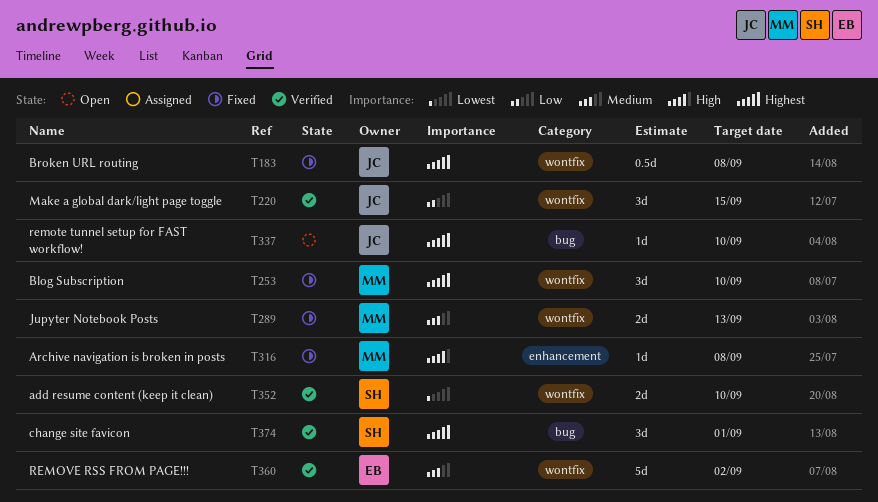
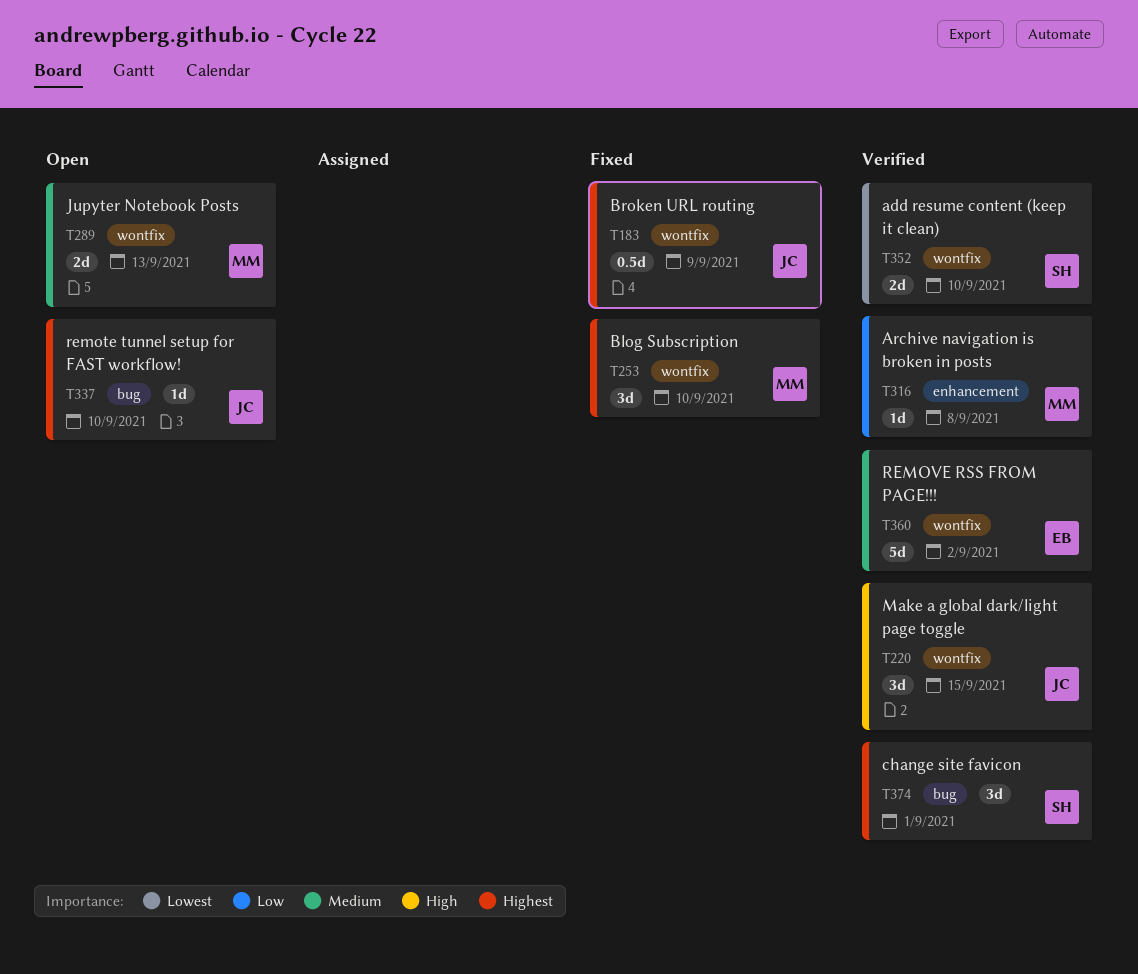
T183, due: Sep 8 -> Sep 9
T220, priority: Low -> High
T289, status: Fixed -> Open
T316, status: Fixed -> Verified
T316, priority: High -> Low

